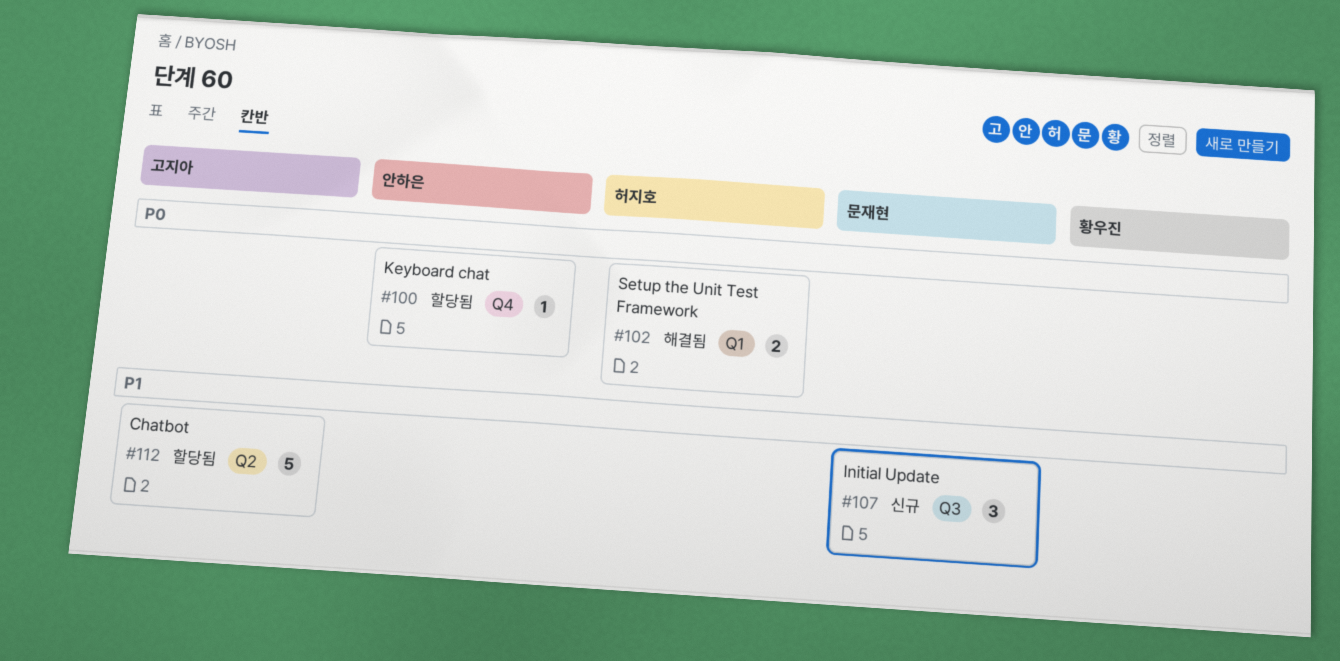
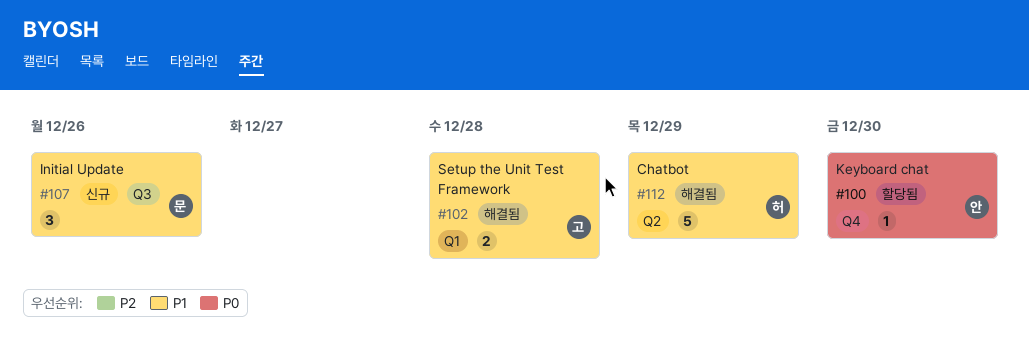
#102, owner: 허지호 -> 고지아
#102, priority: P0 -> P1
#112, status: 할당됨 -> 해결됨
#112, owner: 고지아 -> 허지호

